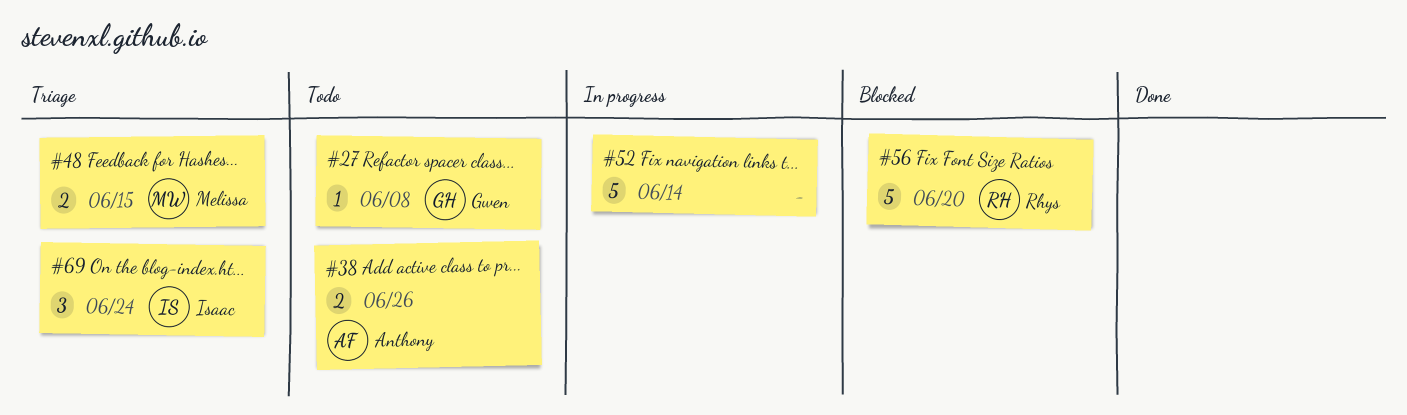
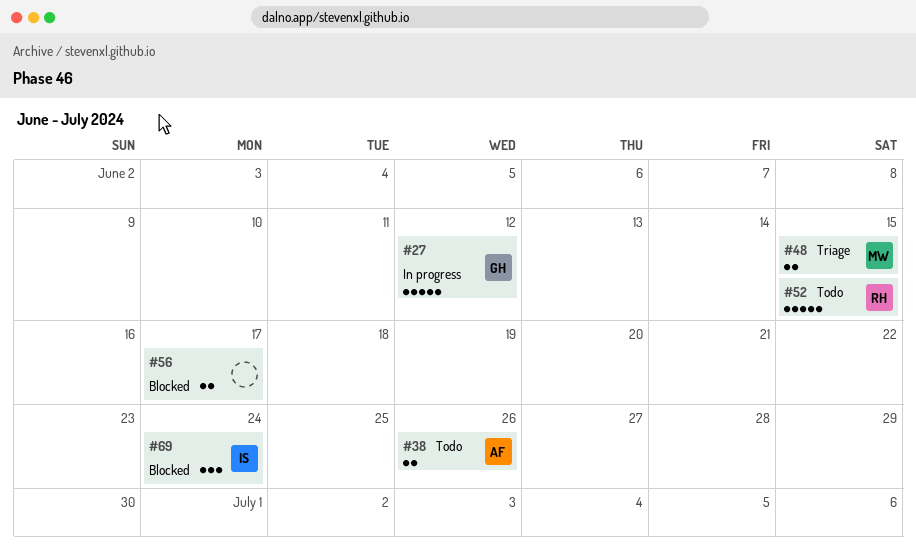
#27, status: Todo -> In progress
#27, estimate: 1 -> 5
#27, due: Jun 8 -> Jun 12
#52, status: In progress -> Todo
#52, owner: none -> Rhys
#52, due: Jun 14 -> Jun 15
#56, owner: Rhys -> none
#56, estimate: 5 -> 2
#56, due: Jun 20 -> Jun 17
#69, status: Triage -> Blocked

